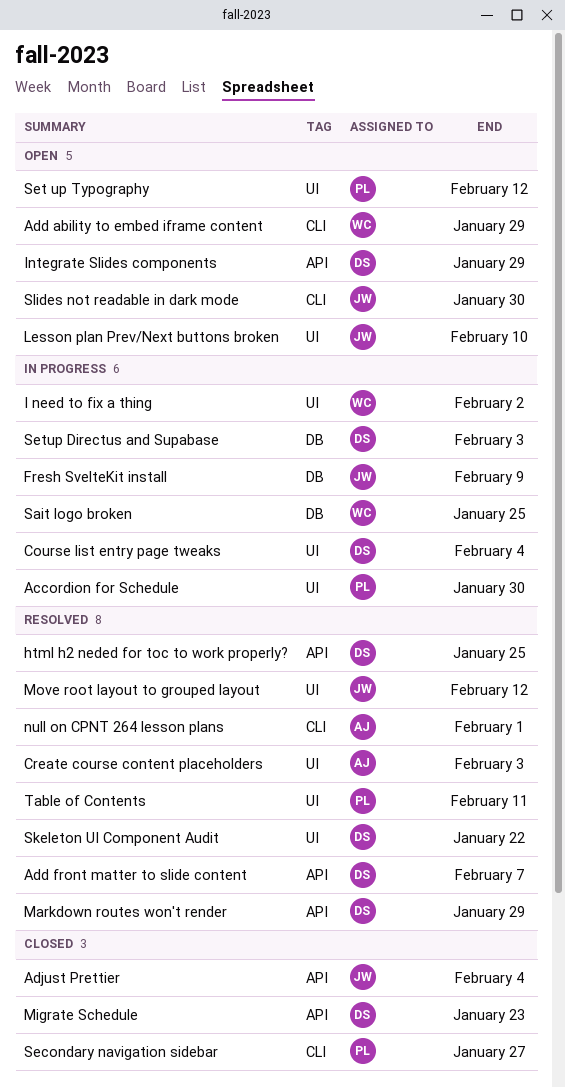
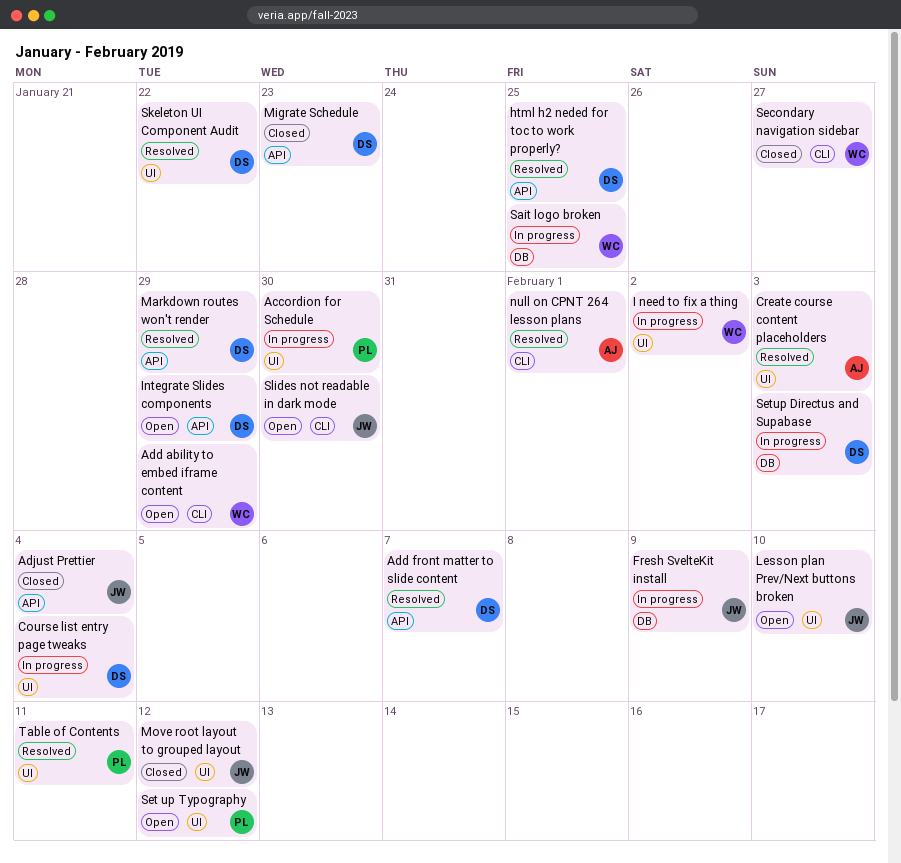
Move root layout to grouped layout, status: Resolved -> Closed
Secondary navigation sidebar, owner: PL -> WC

